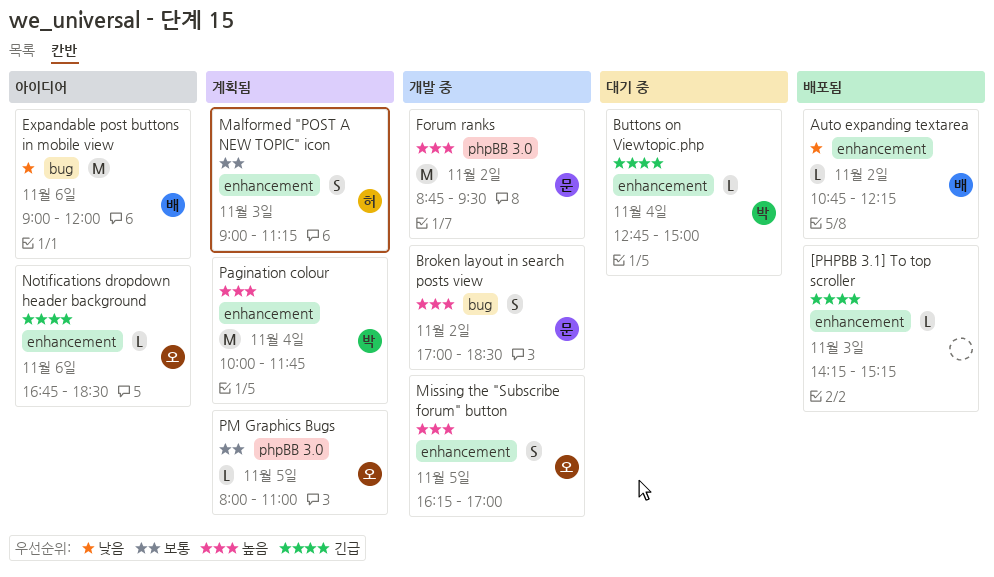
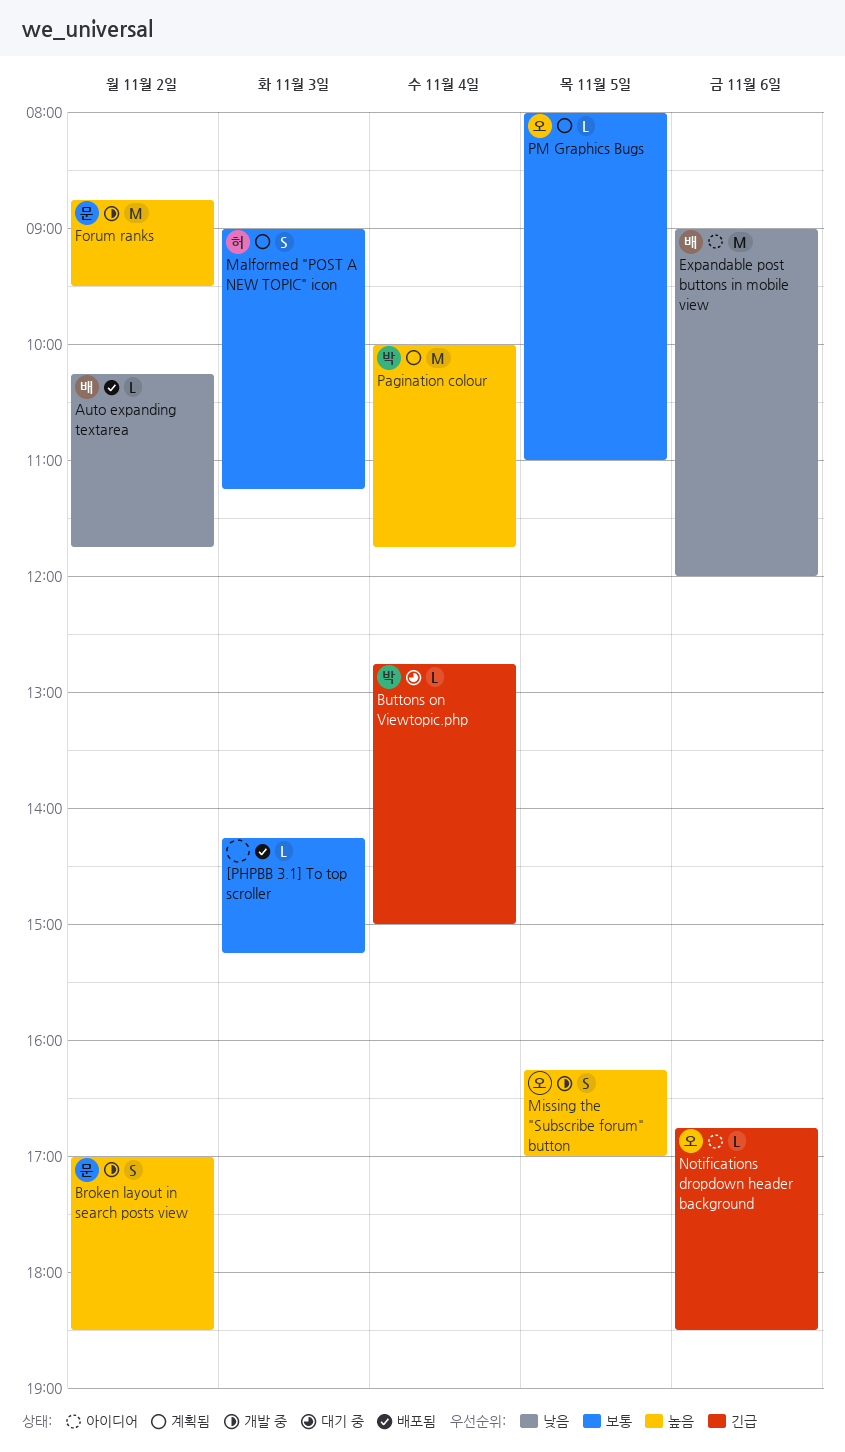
[PHPBB 3.1] To top scroller, priority: 긴급 -> 보통
Auto expanding textarea, begins: 10:45 -> 10:15
Auto expanding textarea, ends: 12:15 -> 11:45

